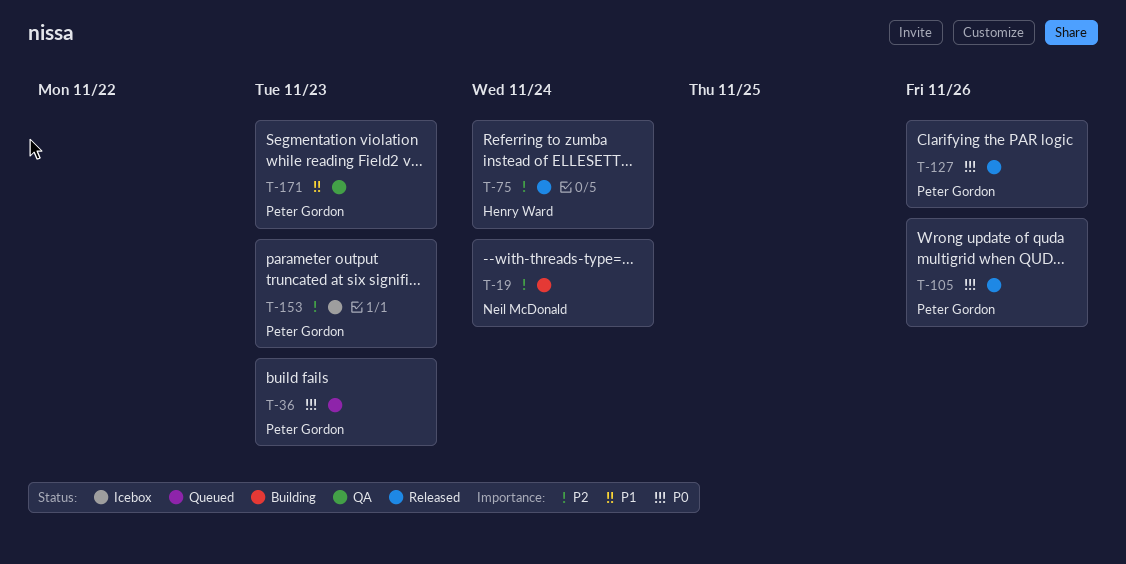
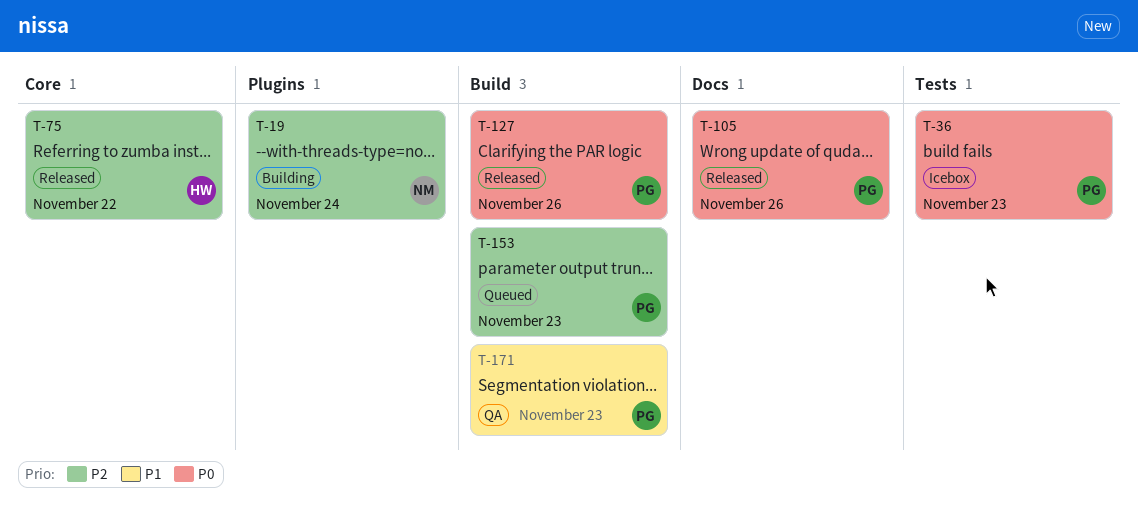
T-36, status: Queued -> Icebox
T-75, due: Nov 24 -> Nov 22
T-153, status: Icebox -> Queued

